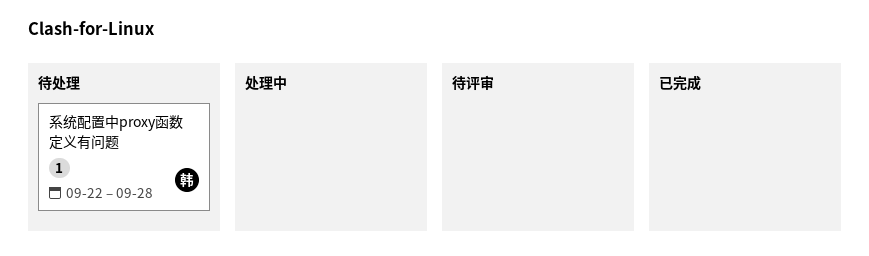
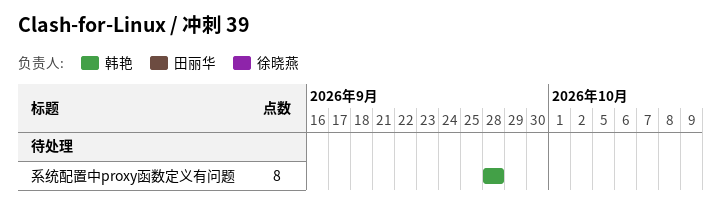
系统配置中proxy函数定义有问题, estimate: 1 -> 8
系统配置中proxy函数定义有问题, start: Sep 22 -> Sep 28

